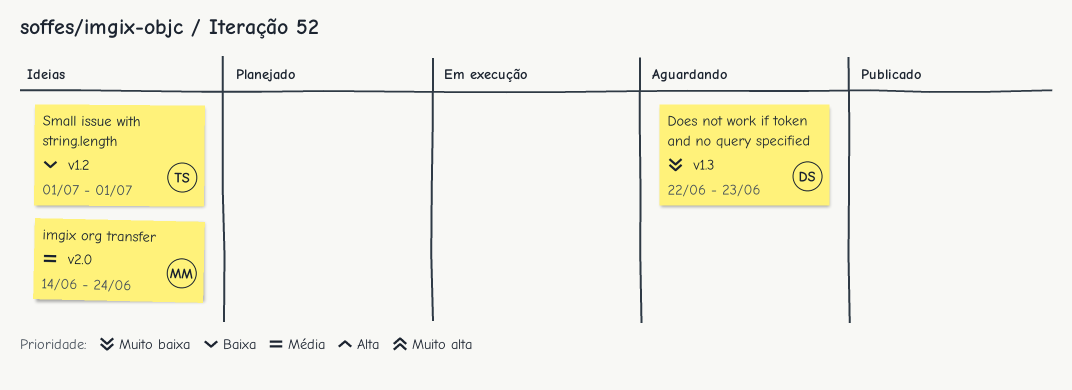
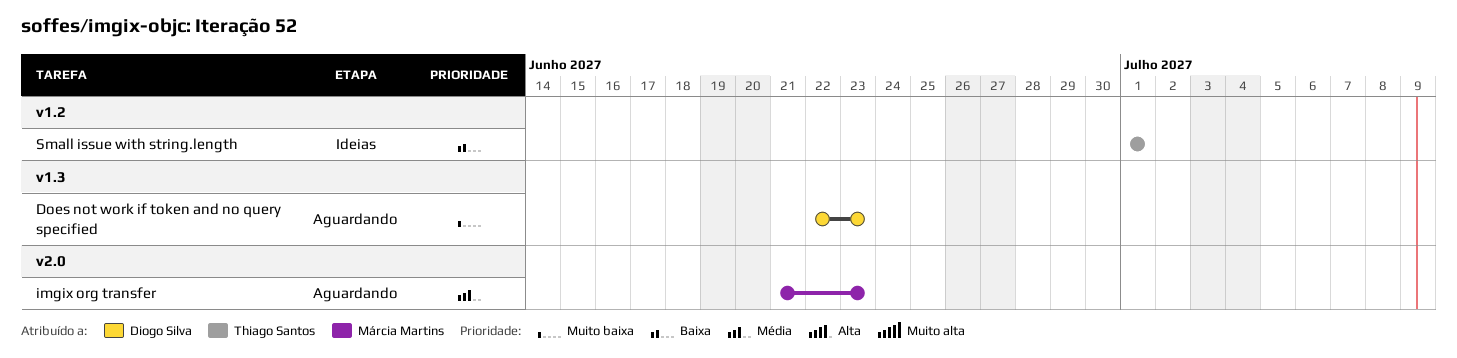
imgix org transfer, status: Ideias -> Aguardando
imgix org transfer, start: Jun 14 -> Jun 21
imgix org transfer, due: Jun 24 -> Jun 23

